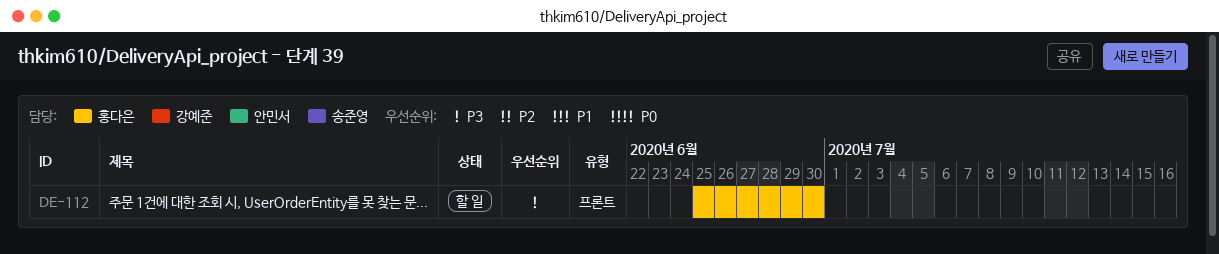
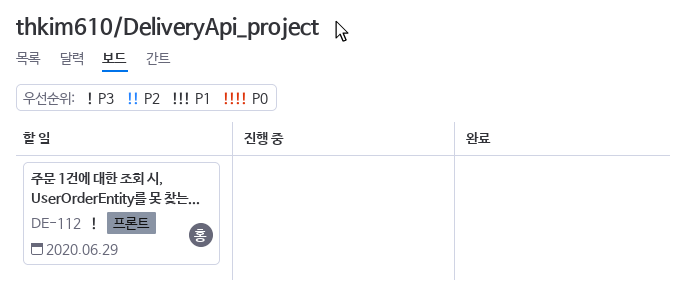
DE-112, due: Jun 30 -> Jun 29

